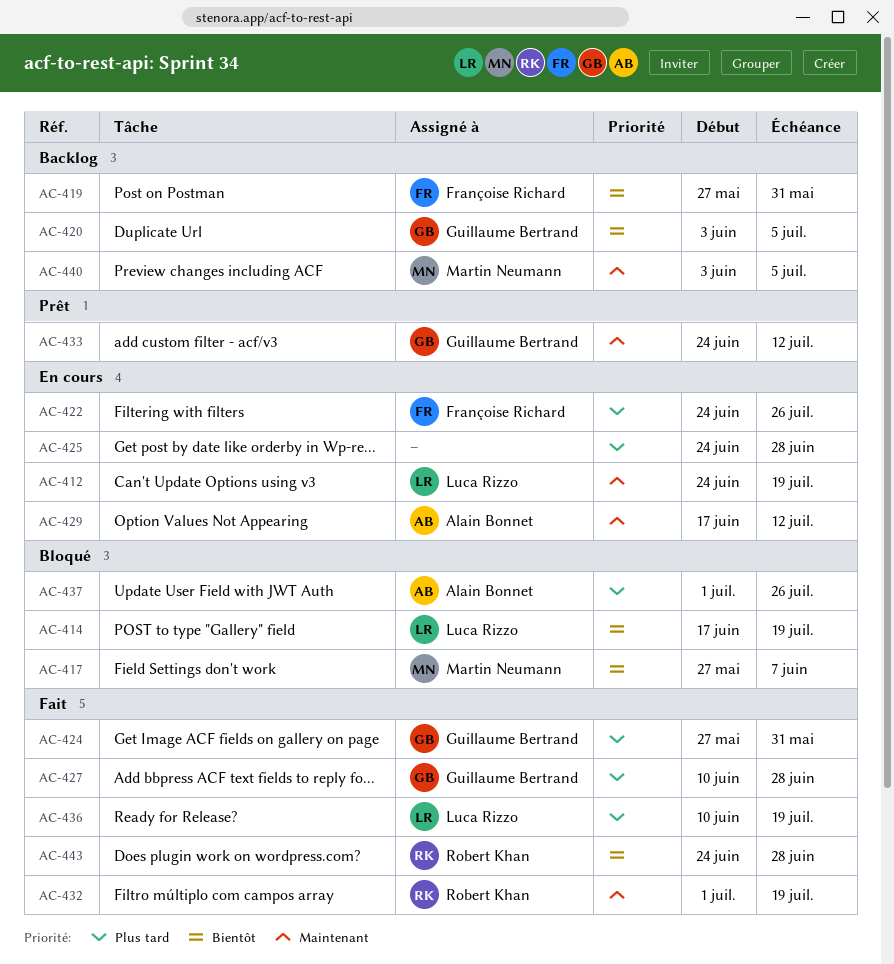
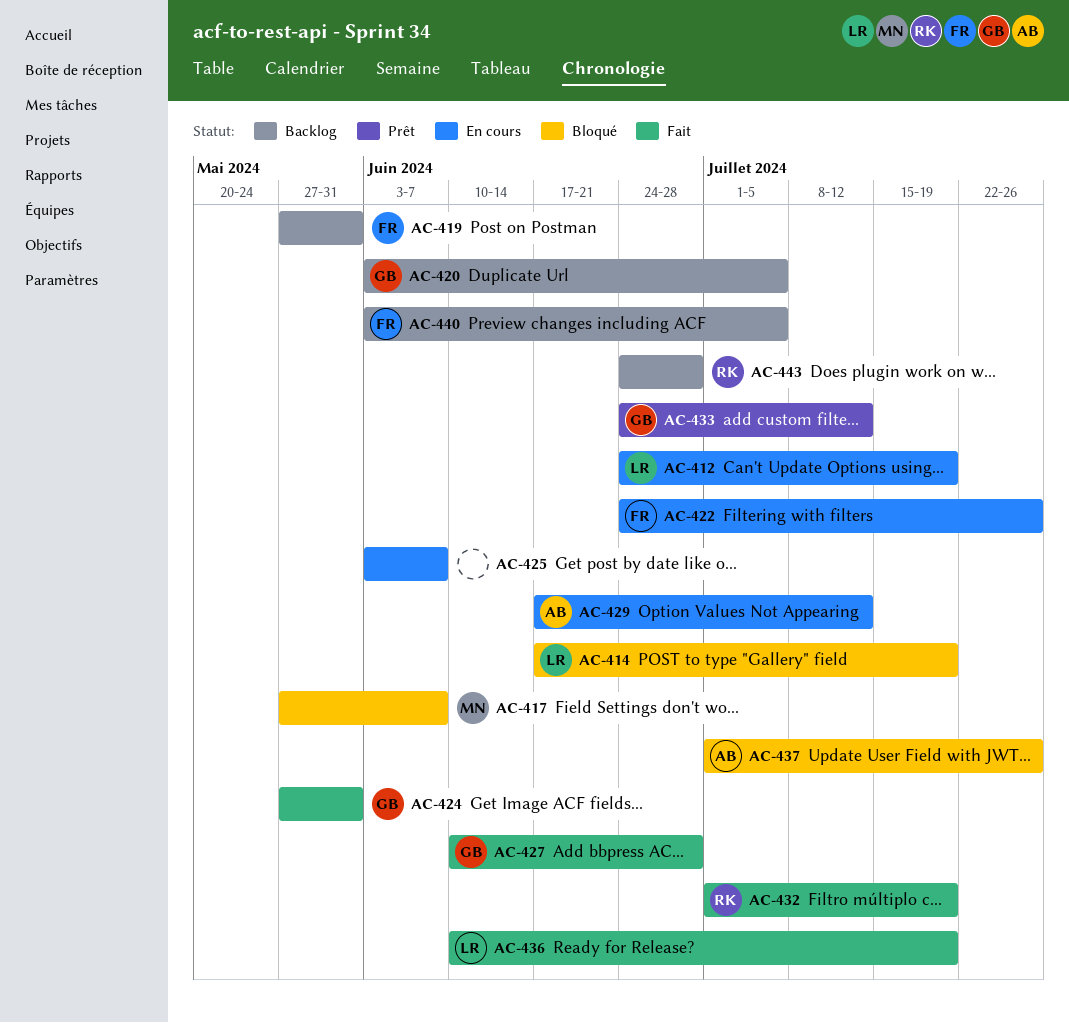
AC-425, start: Jun 24 -> Jun 3
AC-425, due: Jun 28 -> Jun 7
AC-440, owner: Martin Neumann -> Françoise Richard
AC-443, status: Fait -> Backlog

